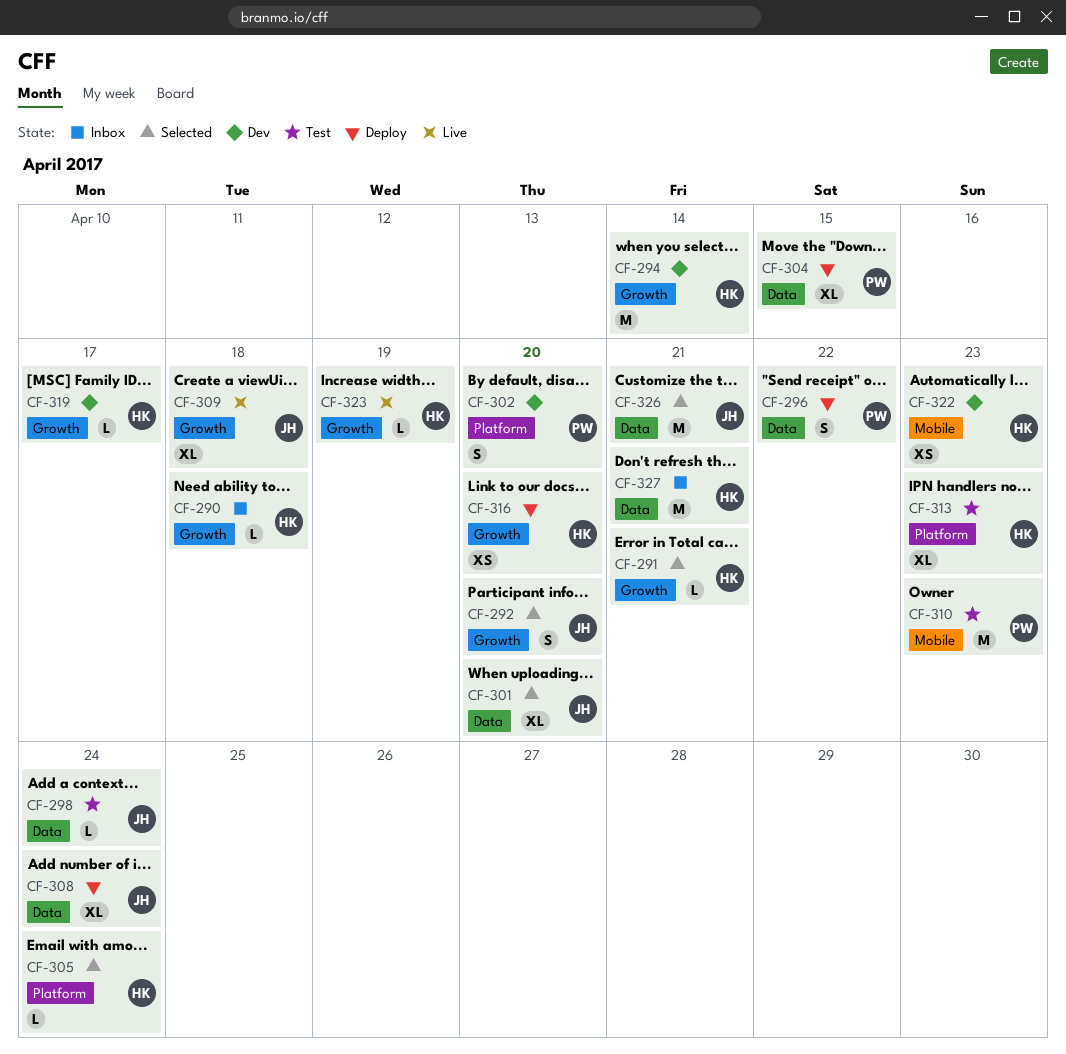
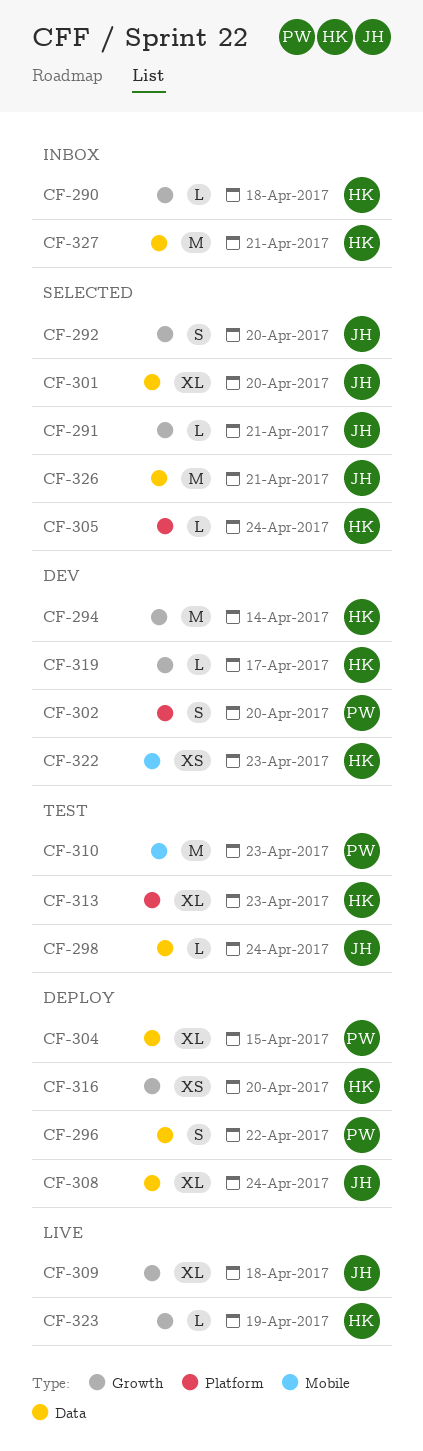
CF-291, owner: HK -> JH

